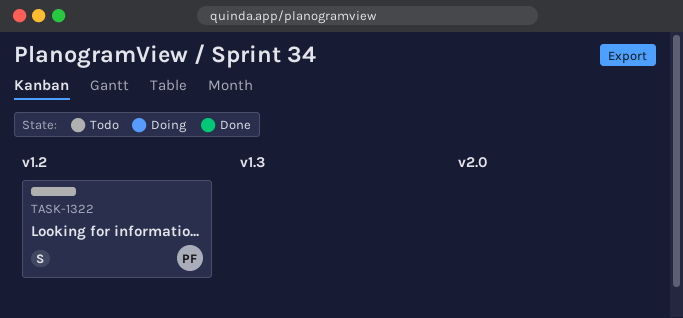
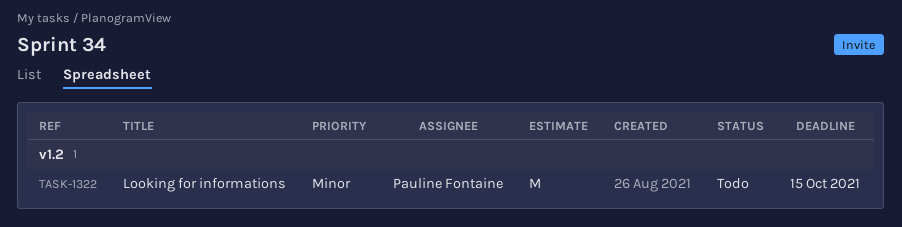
TASK-1322, estimate: S -> M

